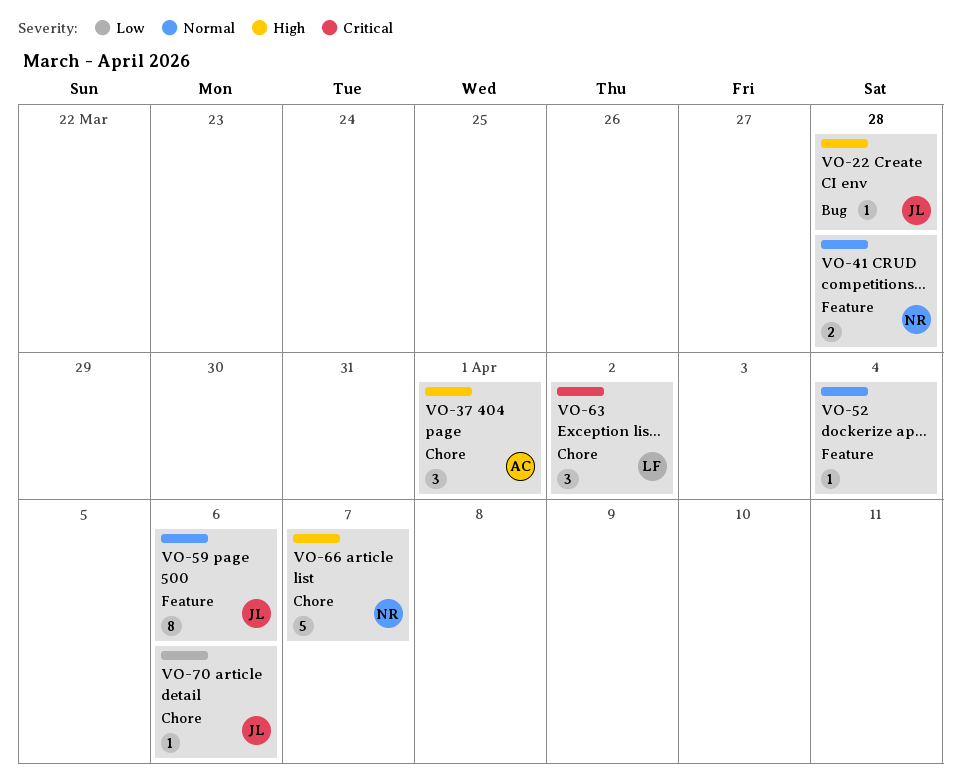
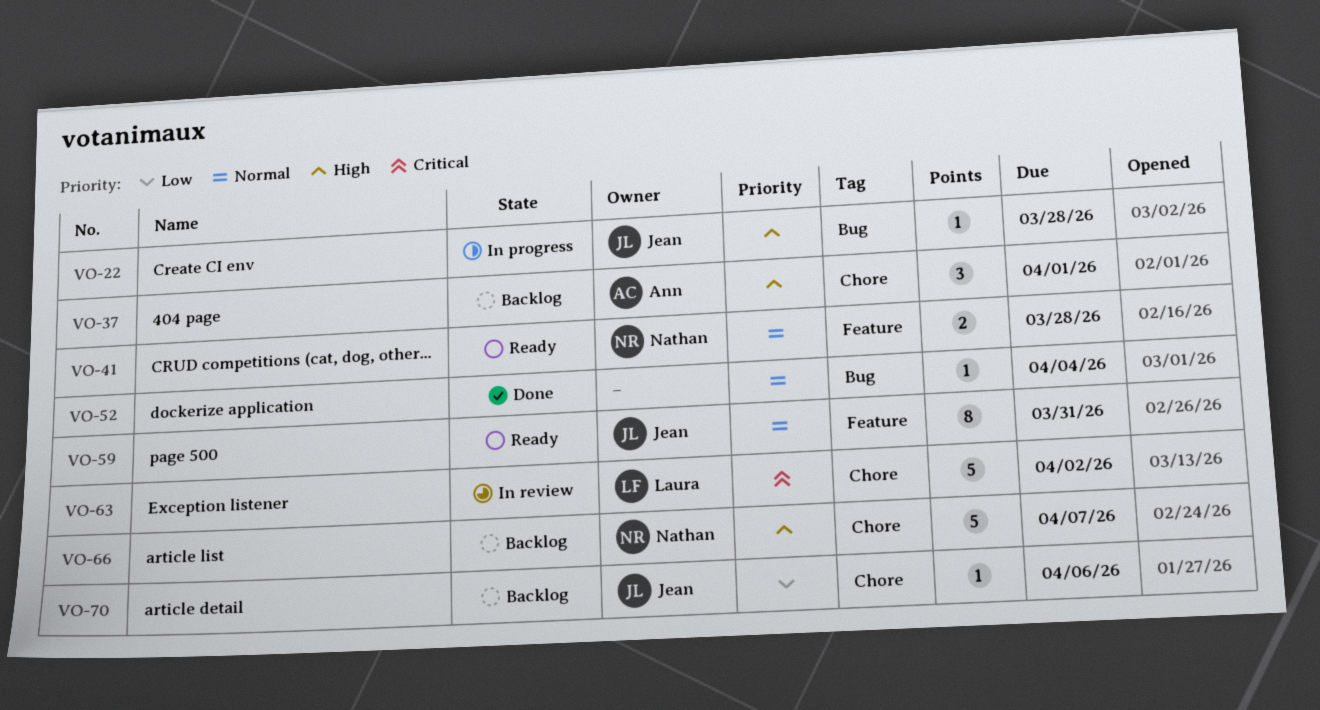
VO-52, label: Feature -> Bug
VO-59, due: Apr 6 -> Mar 31
VO-63, estimate: 3 -> 5

